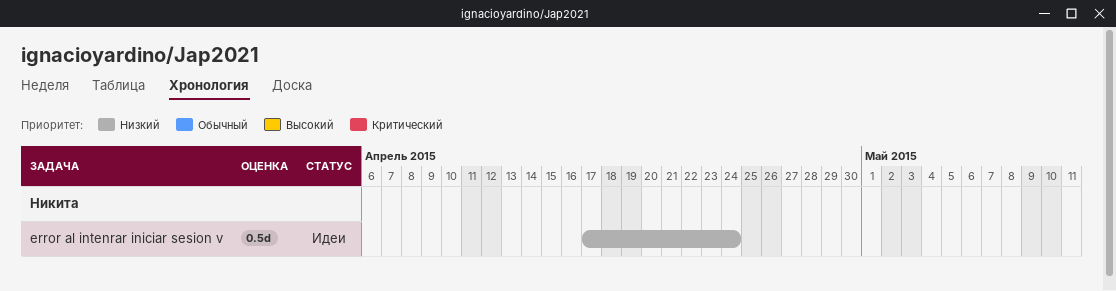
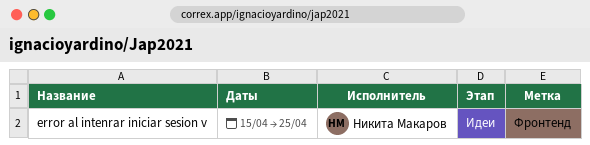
error al intenrar iniciar sesion v, start: Apr 17 -> Apr 15
error al intenrar iniciar sesion v, due: Apr 24 -> Apr 25

